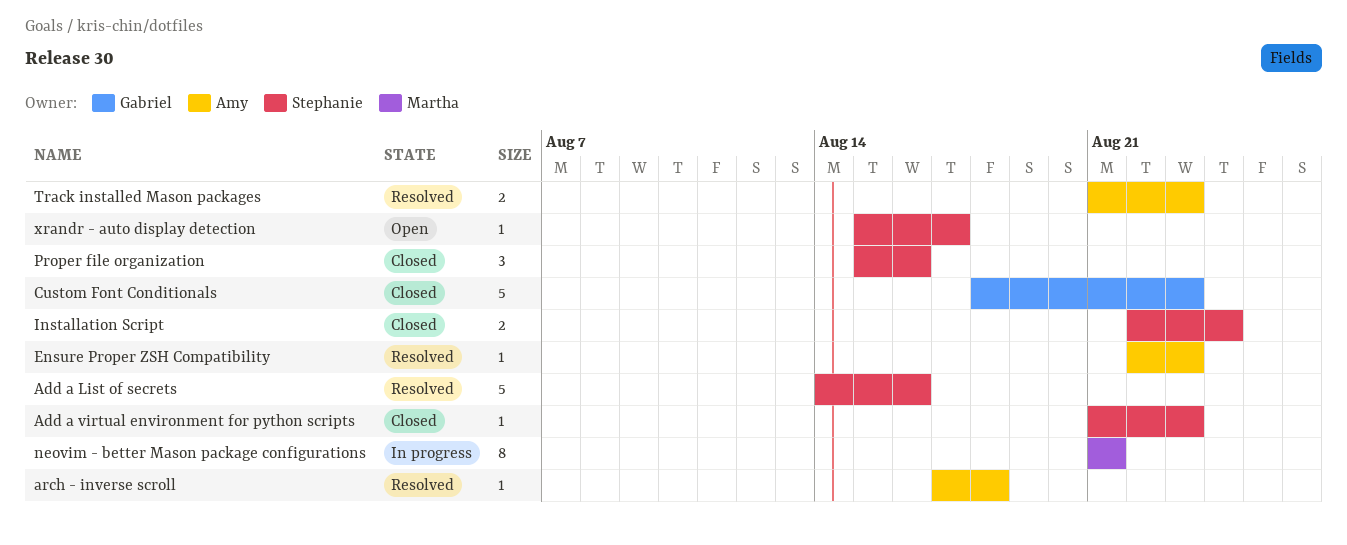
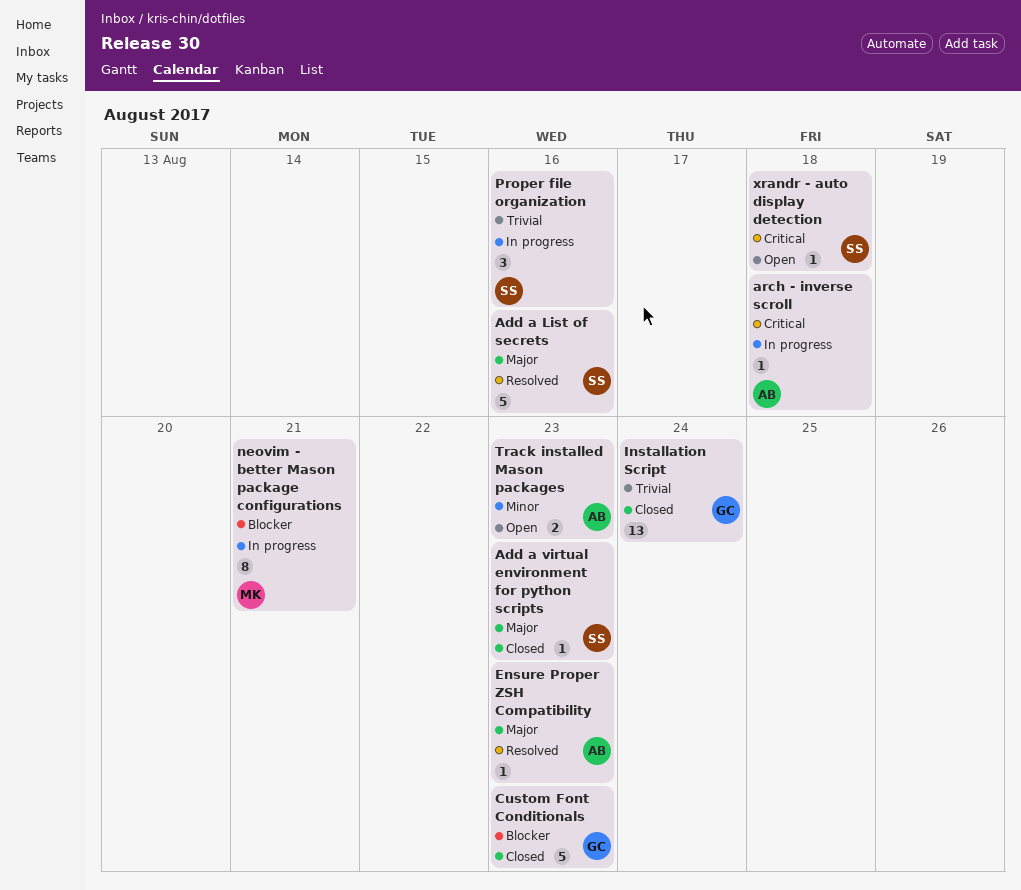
arch - inverse scroll, status: Resolved -> In progress
Installation Script, owner: Stephanie -> Gabriel
Installation Script, estimate: 2 -> 13
Proper file organization, status: Closed -> In progress
Track installed Mason packages, status: Resolved -> Open
xrandr - auto display detection, due: Aug 17 -> Aug 18

